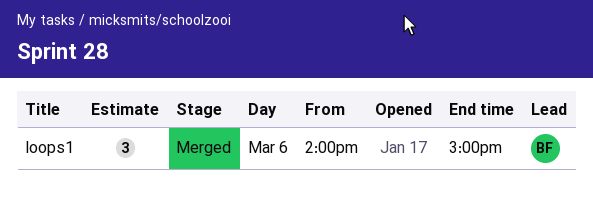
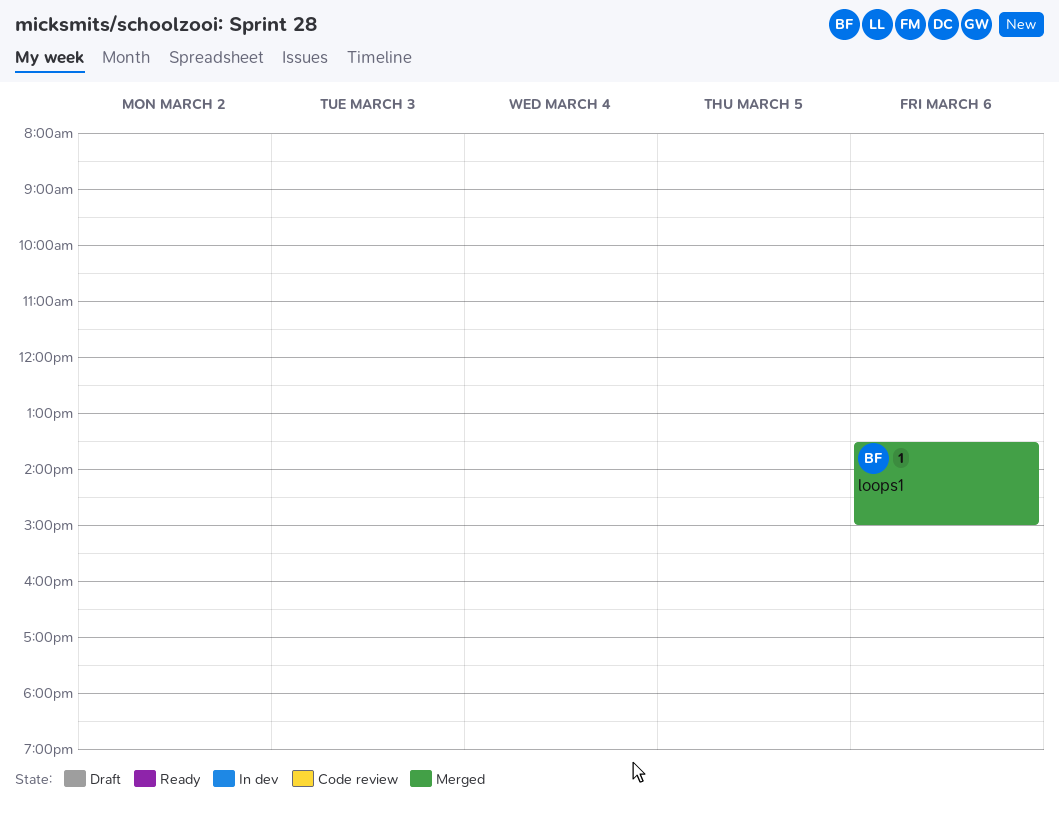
loops1, estimate: 3 -> 1
loops1, begins: 14:00 -> 13:30

